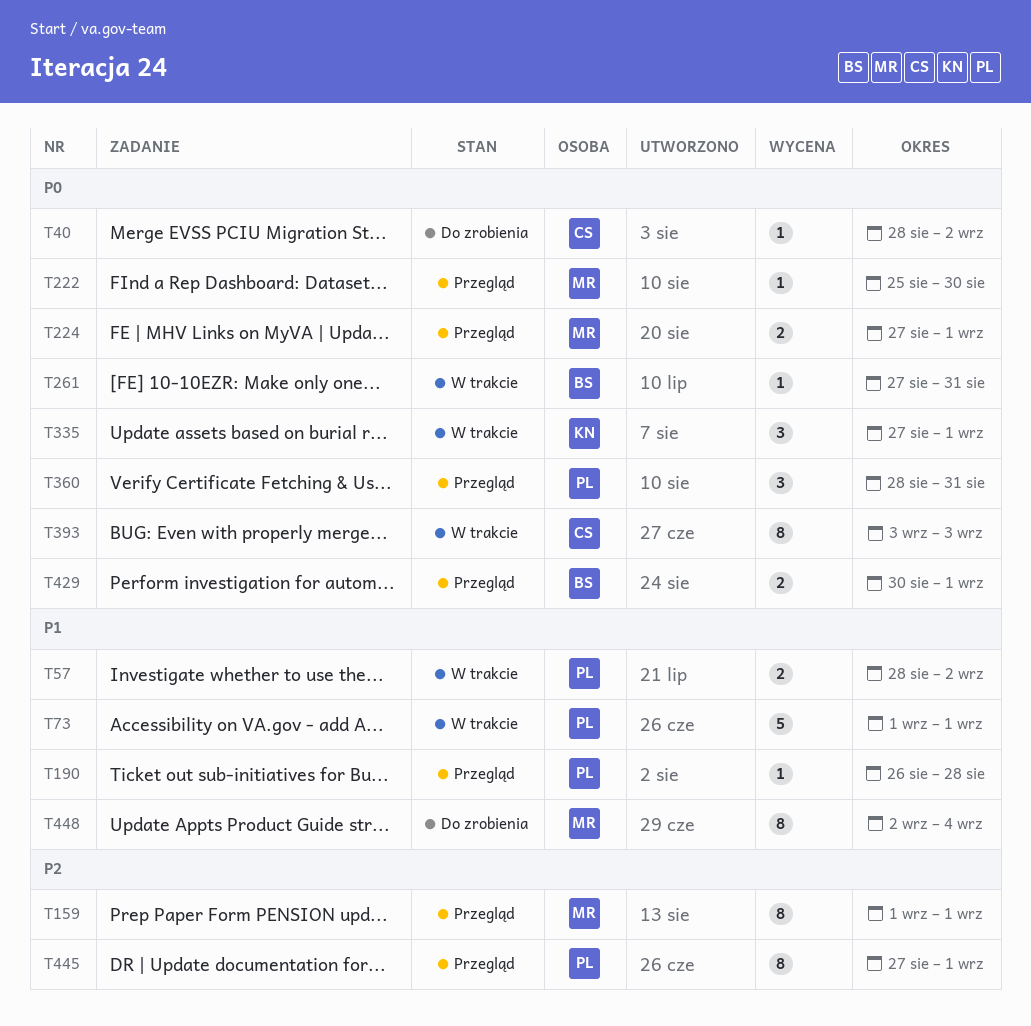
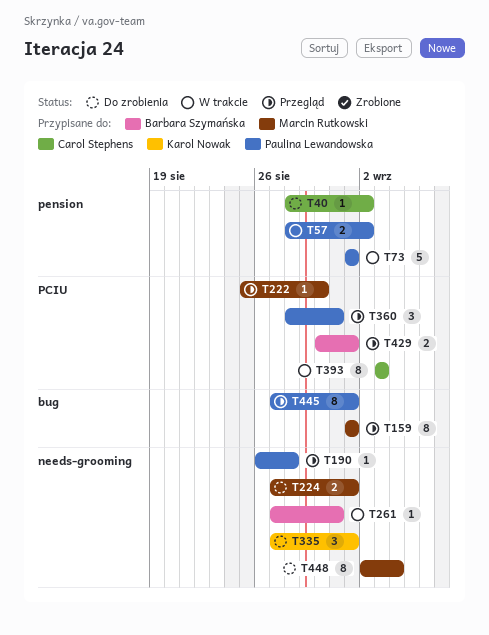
T224, status: Przegląd -> Do zrobienia
T335, status: W trakcie -> Do zrobienia

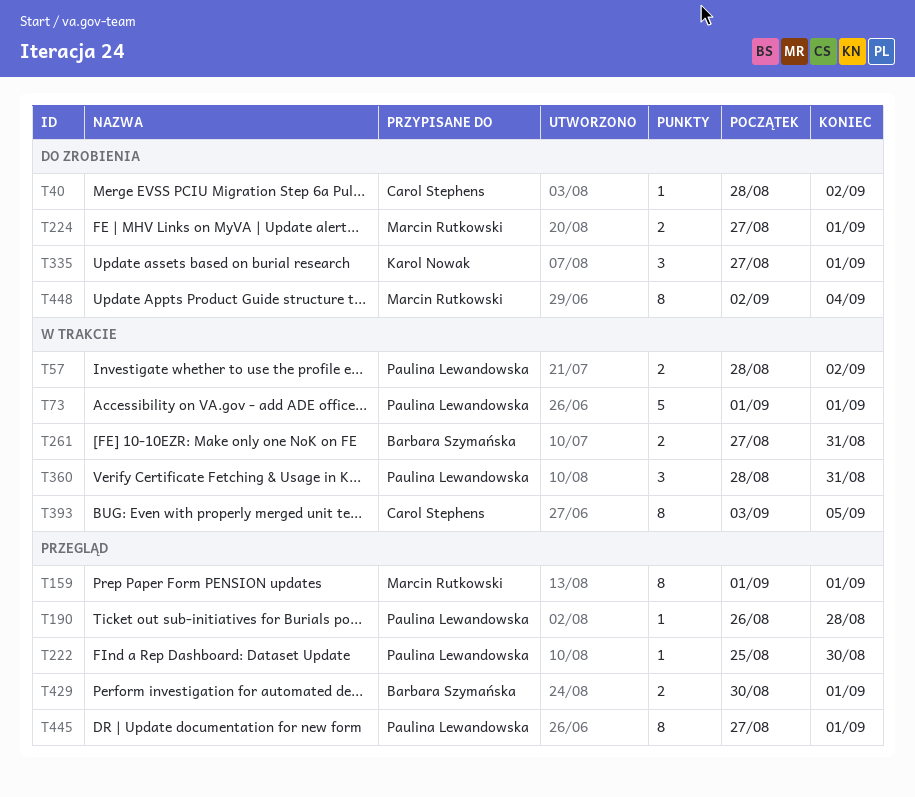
T222, owner: Marcin Rutkowski -> Paulina Lewandowska
T261, estimate: 1 -> 2
T360, status: Przegląd -> W trakcie
T393, due: Sep 3 -> Sep 5

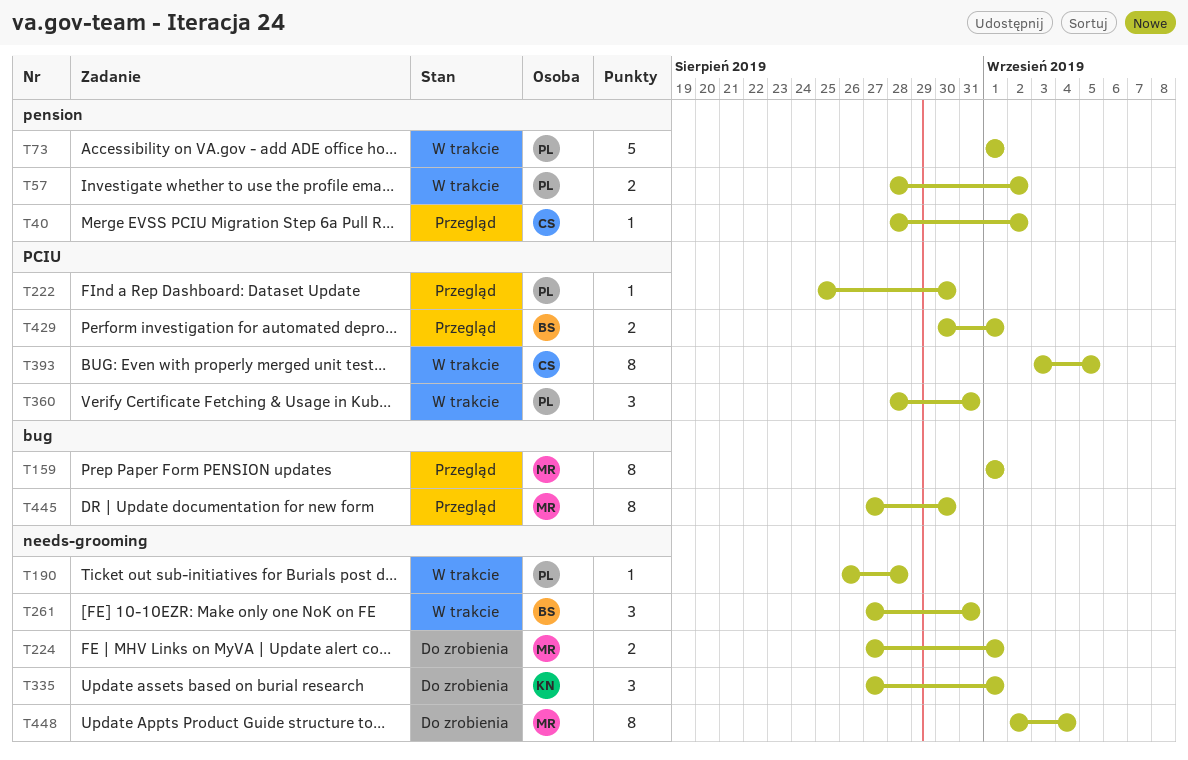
T40, status: Do zrobienia -> Przegląd
T190, status: Przegląd -> W trakcie
T261, estimate: 2 -> 3
T445, owner: Paulina Lewandowska -> Marcin Rutkowski
T445, due: Sep 1 -> Aug 30

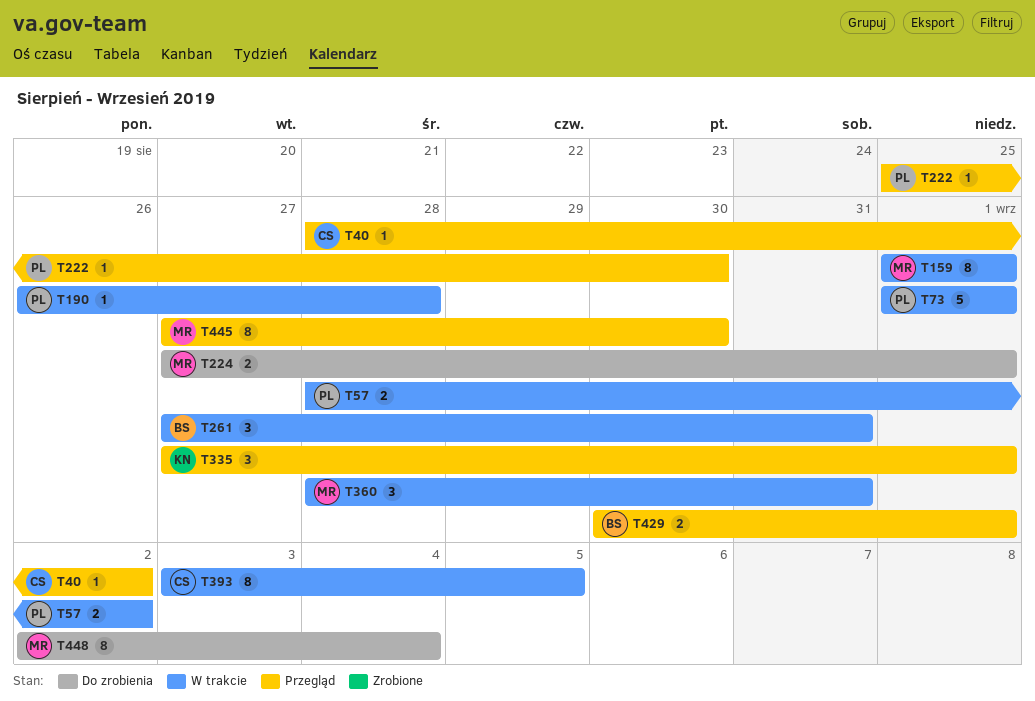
T159, status: Przegląd -> W trakcie
T335, status: Do zrobienia -> Przegląd
T360, owner: PL -> MR

